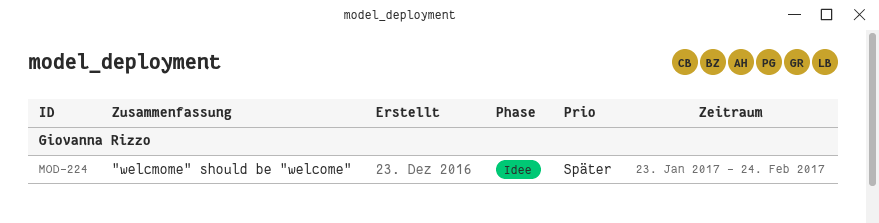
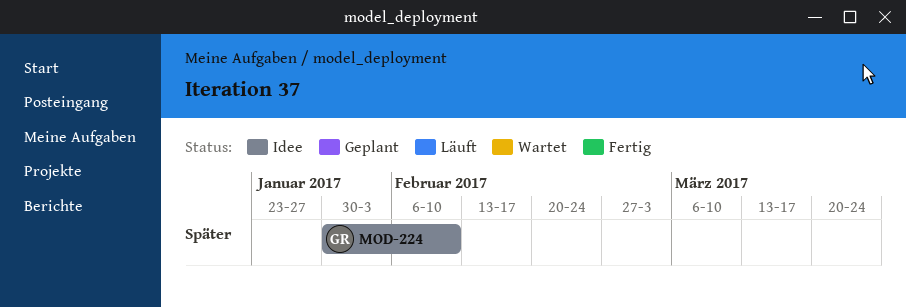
MOD-224, start: Jan 23 -> Jan 30
MOD-224, due: Feb 24 -> Feb 10

